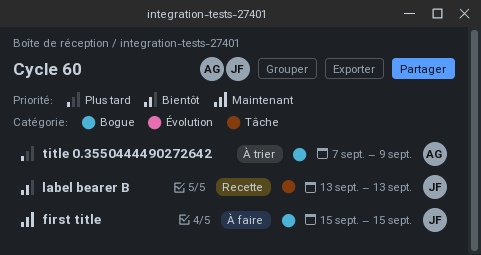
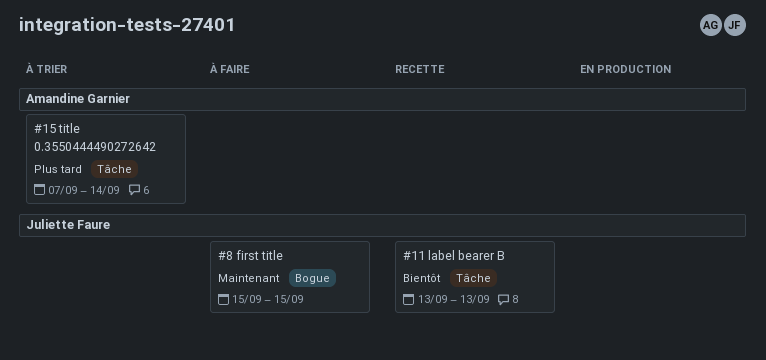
title 0.3550444490272642, label: Bogue -> Tâche
title 0.3550444490272642, due: Sep 9 -> Sep 14

